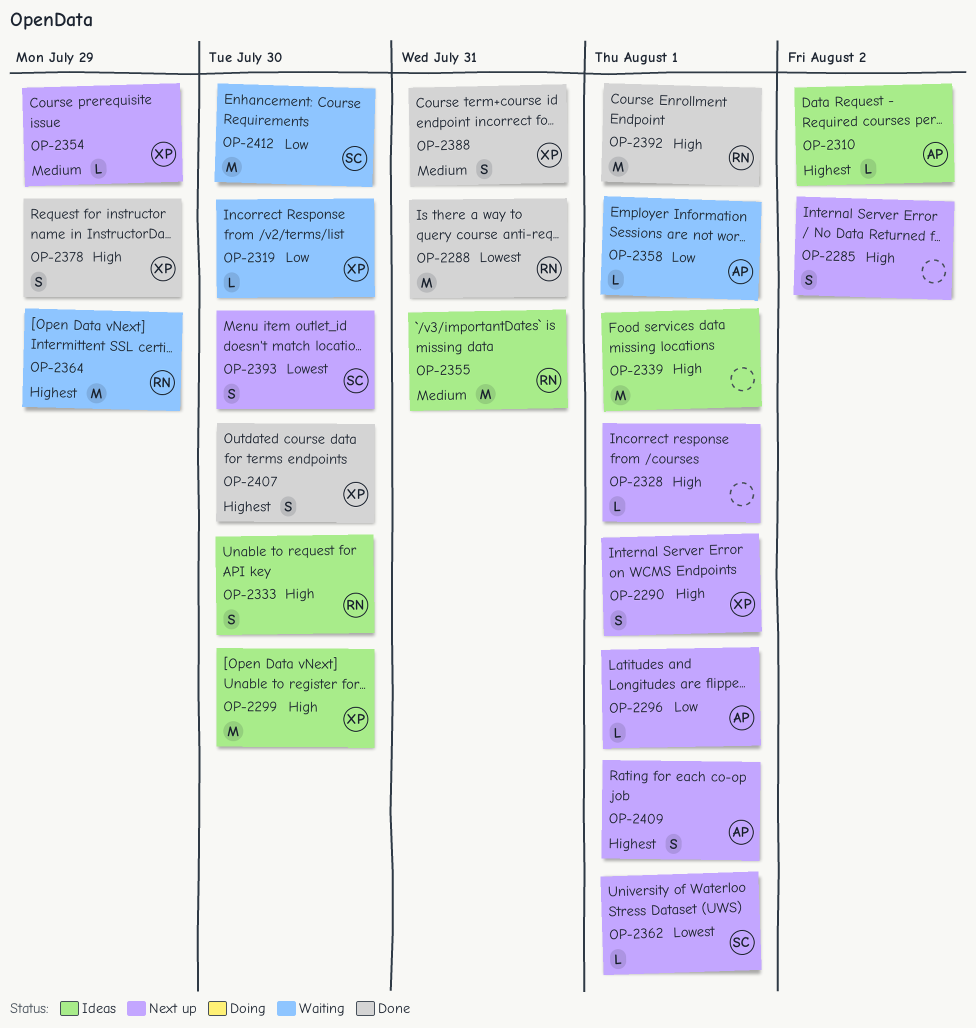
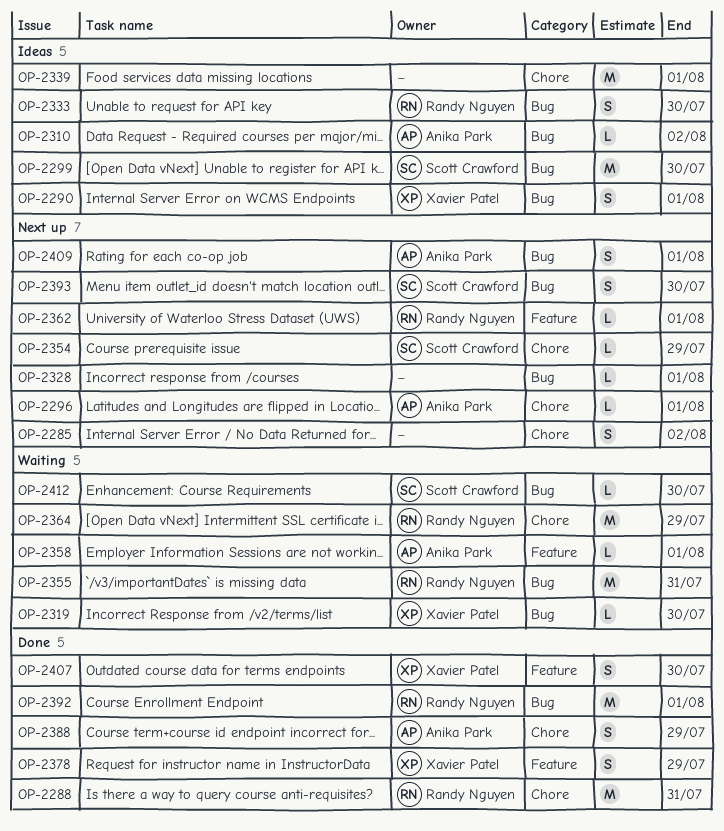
OP-2290, status: Next up -> Ideas
OP-2299, owner: Xavier Patel -> Scott Crawford
OP-2354, owner: Xavier Patel -> Scott Crawford
OP-2355, status: Ideas -> Waiting
OP-2362, owner: Scott Crawford -> Randy Nguyen
OP-2388, owner: Xavier Patel -> Anika Park
OP-2388, due: Jul 31 -> Jul 29
OP-2412, estimate: M -> L

